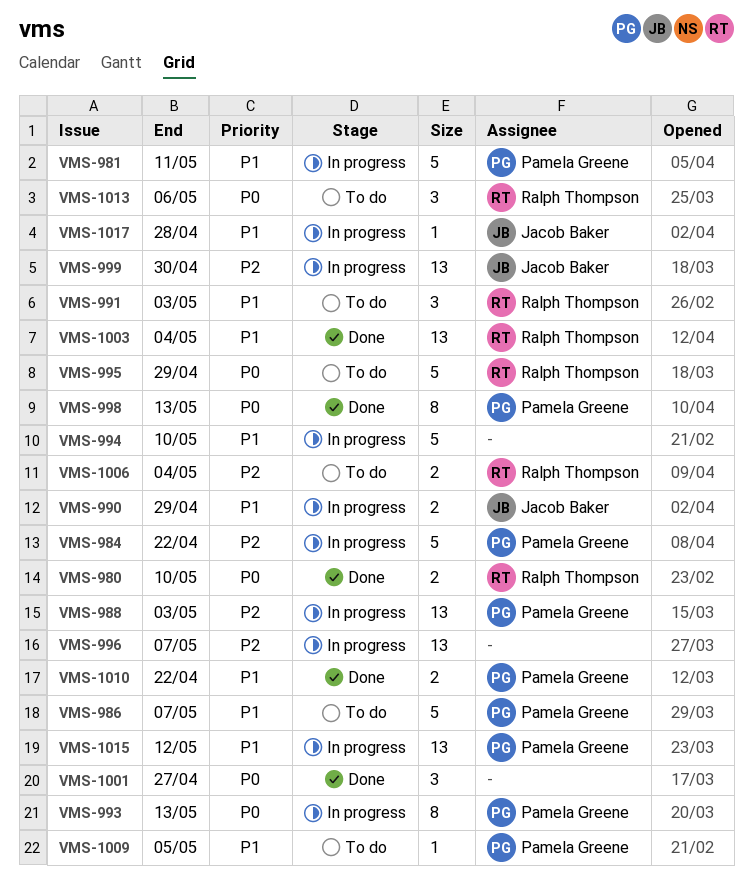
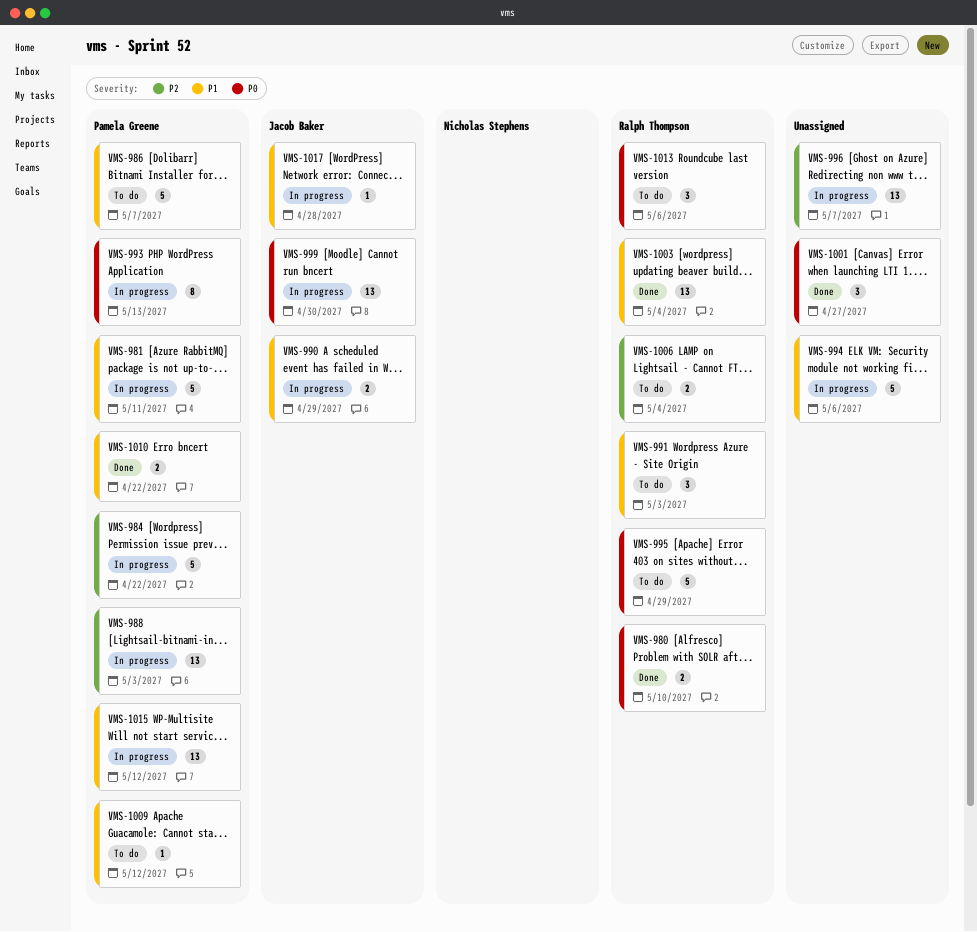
VMS-994, due: May 10 -> May 6
VMS-998: present -> none
VMS-999, priority: P2 -> P0
VMS-1009, due: May 5 -> May 12

